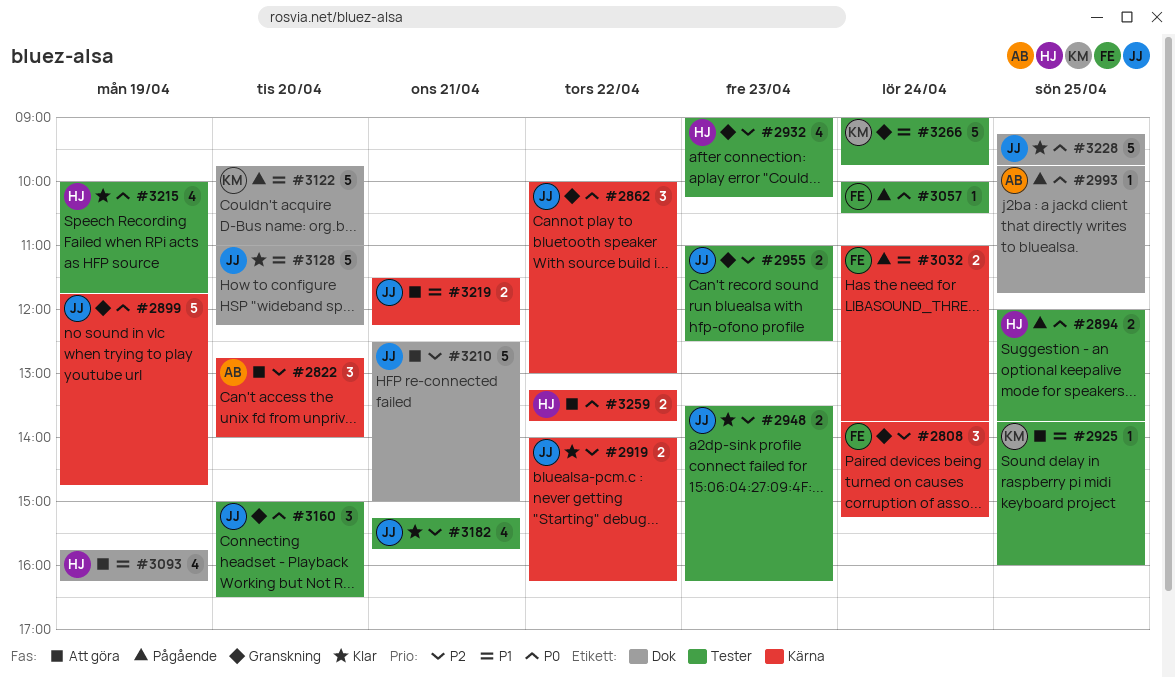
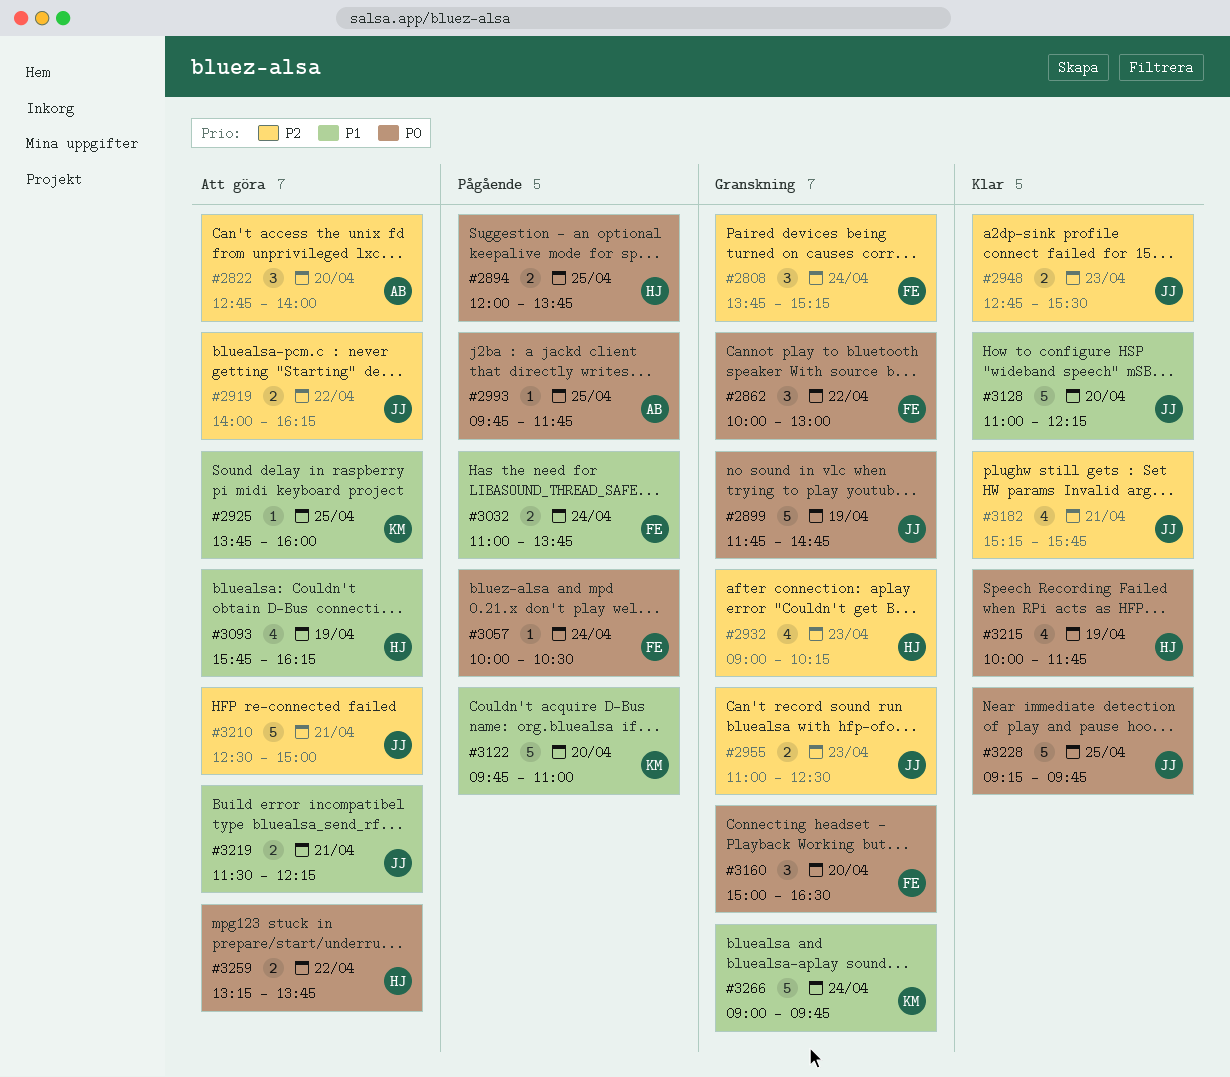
#2862, owner: JJ -> FE
#2919, status: Klar -> Att göra
#2948, begins: 13:30 -> 12:45
#2948, ends: 16:15 -> 15:30
#3160, owner: JJ -> FE

